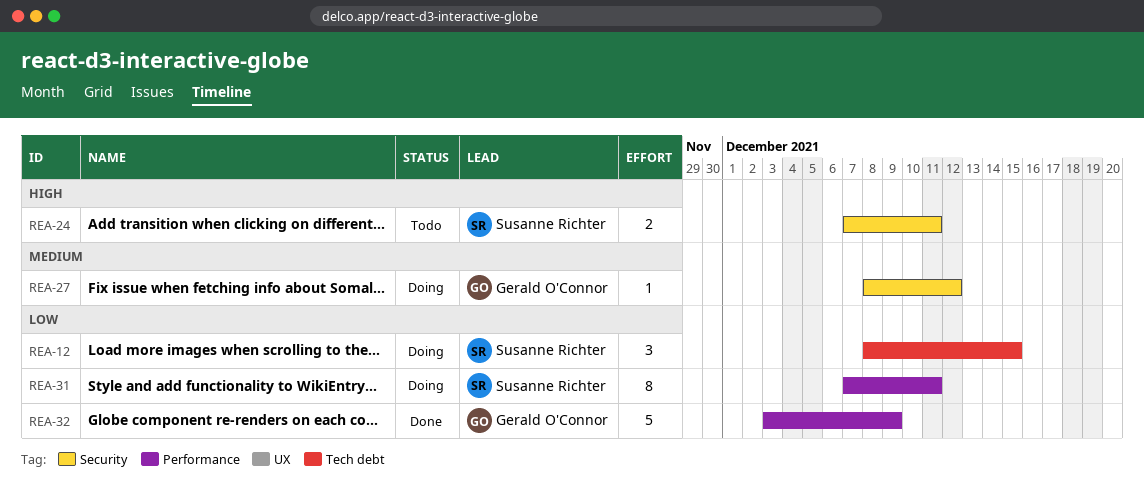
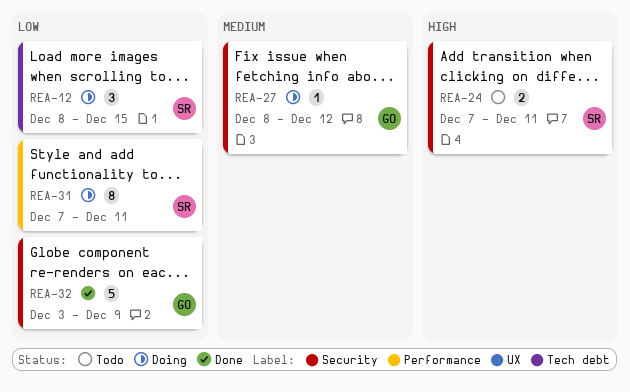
REA-32, label: Performance -> Security

